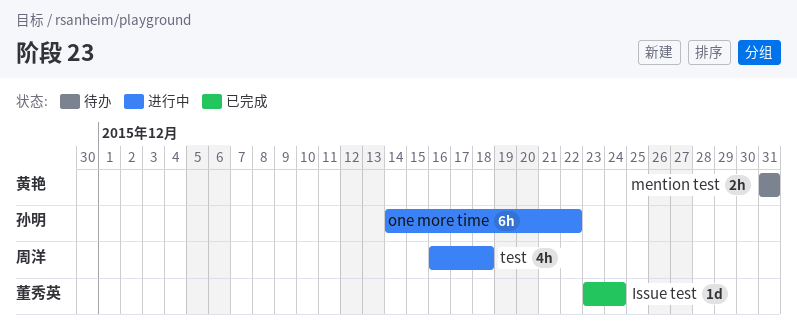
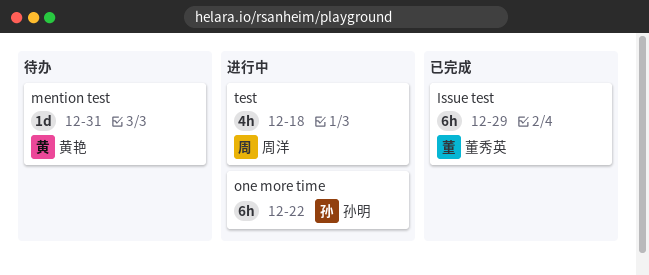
Issue test, estimate: 1d -> 6h
Issue test, due: Dec 24 -> Dec 29
mention test, estimate: 2h -> 1d

